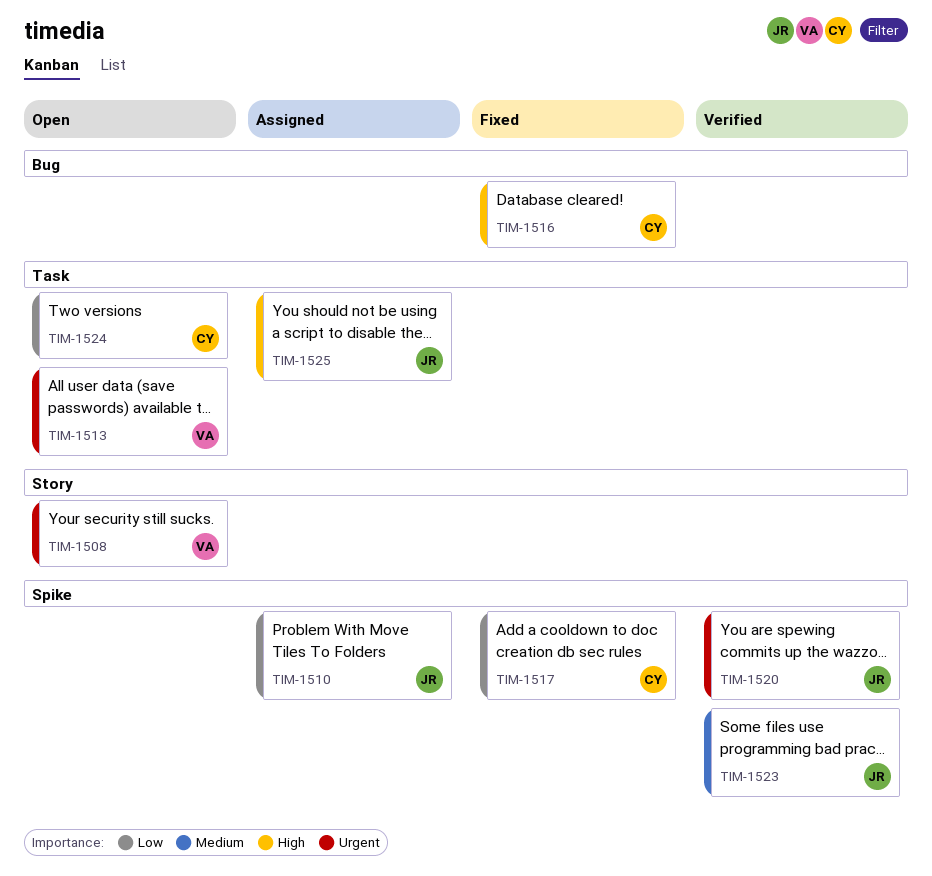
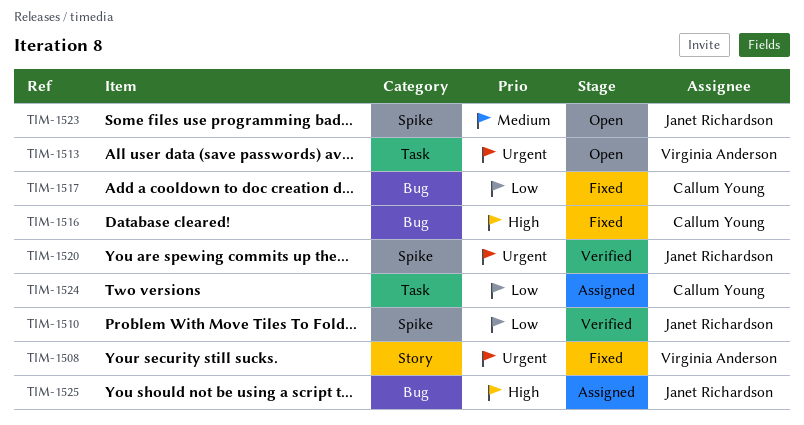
TIM-1508, status: Open -> Fixed
TIM-1510, status: Assigned -> Verified
TIM-1517, label: Spike -> Bug
TIM-1523, status: Verified -> Open
TIM-1524, status: Open -> Assigned
TIM-1525, label: Task -> Bug

